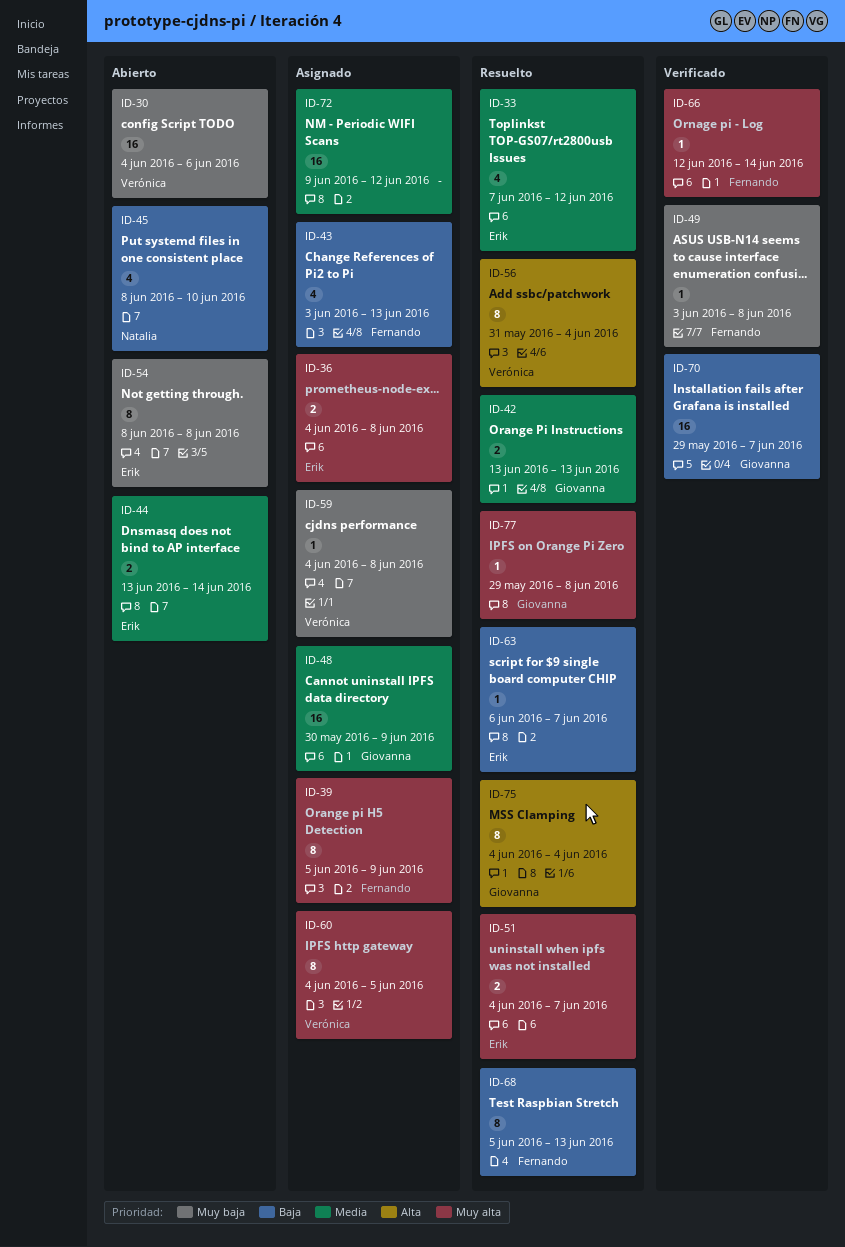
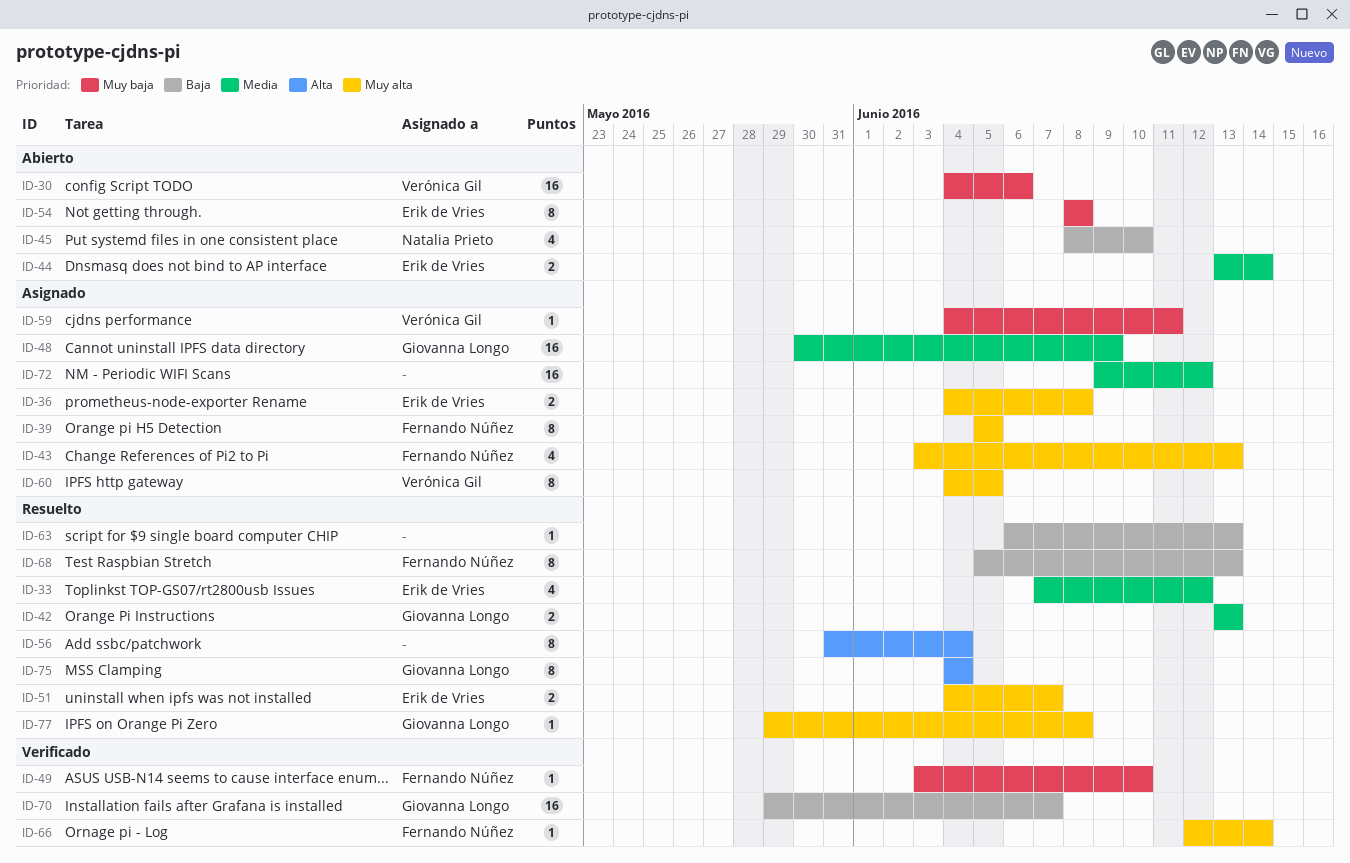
ID-39, due: Jun 9 -> Jun 5
ID-43, priority: Baja -> Muy alta
ID-49, due: Jun 8 -> Jun 10
ID-56, owner: Verónica Gil -> none
ID-59, due: Jun 8 -> Jun 11
ID-63, owner: Erik de Vries -> none
ID-63, due: Jun 7 -> Jun 13

